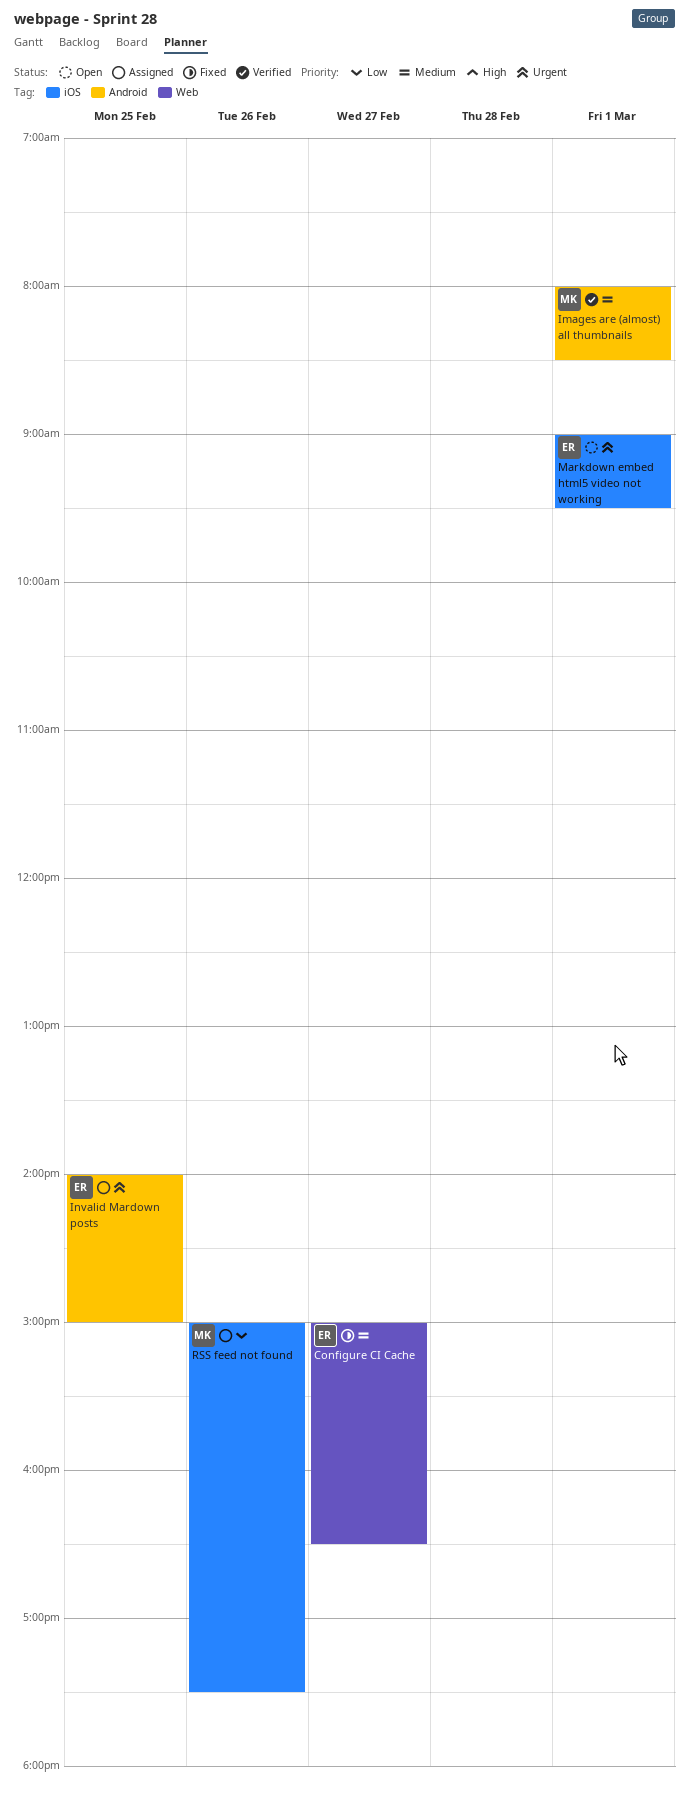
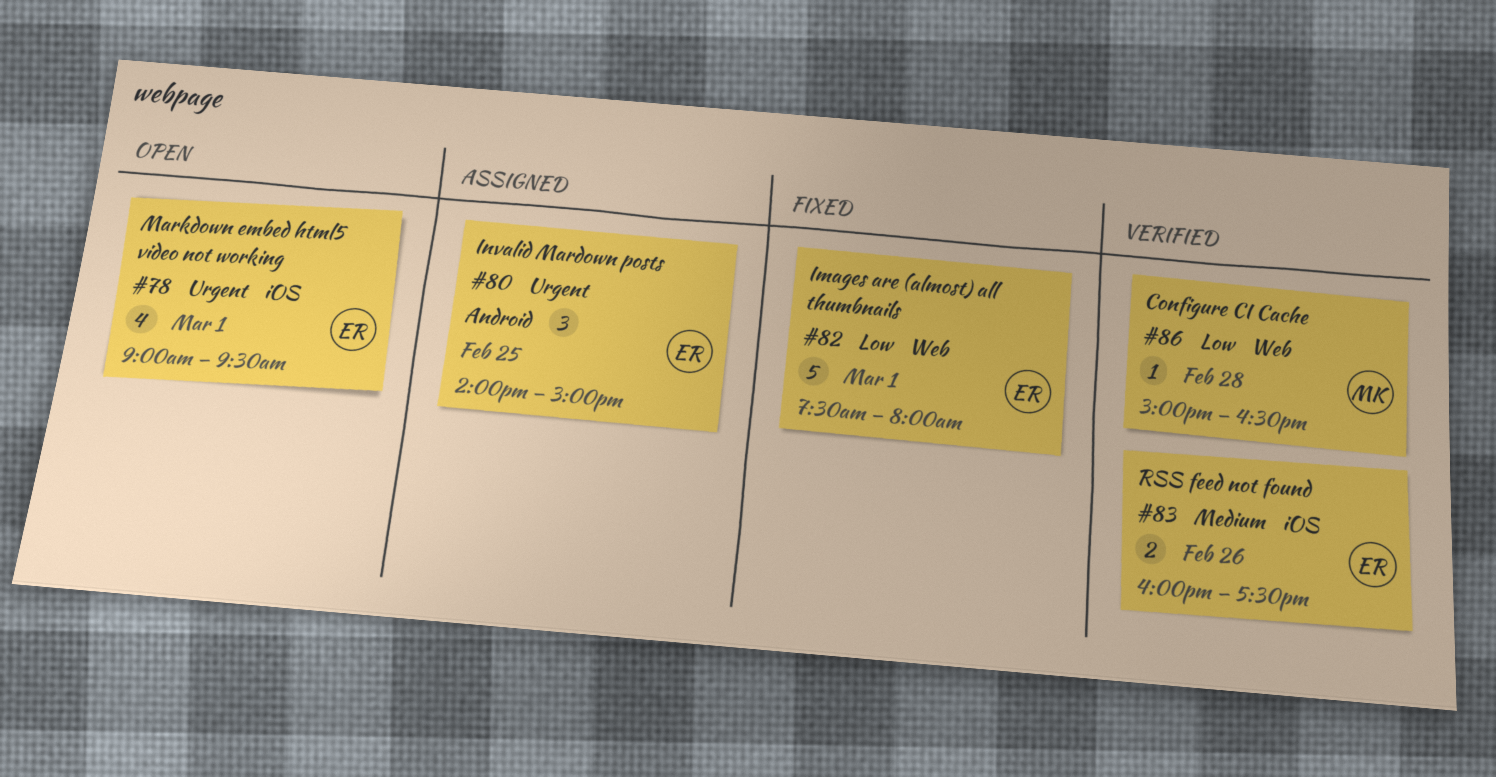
Configure CI Cache, status: Fixed -> Verified
Configure CI Cache, owner: ER -> MK
Configure CI Cache, priority: Medium -> Low
Configure CI Cache, day: Feb 27 -> Feb 28
Images are (almost) all thumbnails, status: Verified -> Fixed
Images are (almost) all thumbnails, owner: MK -> ER
Images are (almost) all thumbnails, priority: Medium -> Low
Images are (almost) all thumbnails, label: Android -> Web
Images are (almost) all thumbnails, begins: 08:00 -> 07:30
Images are (almost) all thumbnails, ends: 08:30 -> 08:00
RSS feed not found, status: Assigned -> Verified
RSS feed not found, owner: MK -> ER
RSS feed not found, priority: Low -> Medium
RSS feed not found, begins: 15:00 -> 16:00

